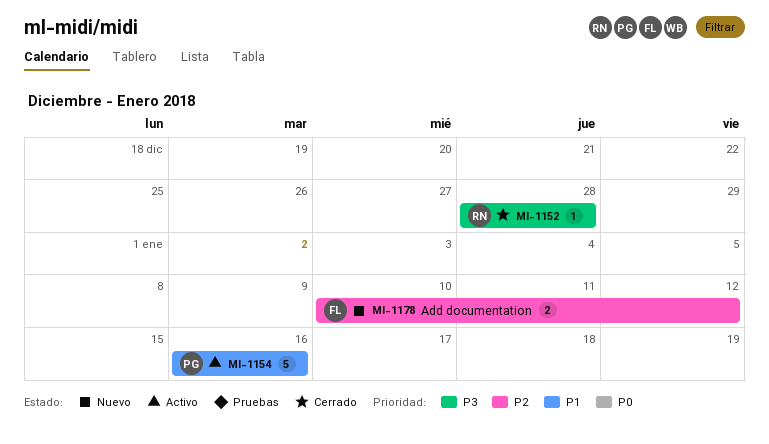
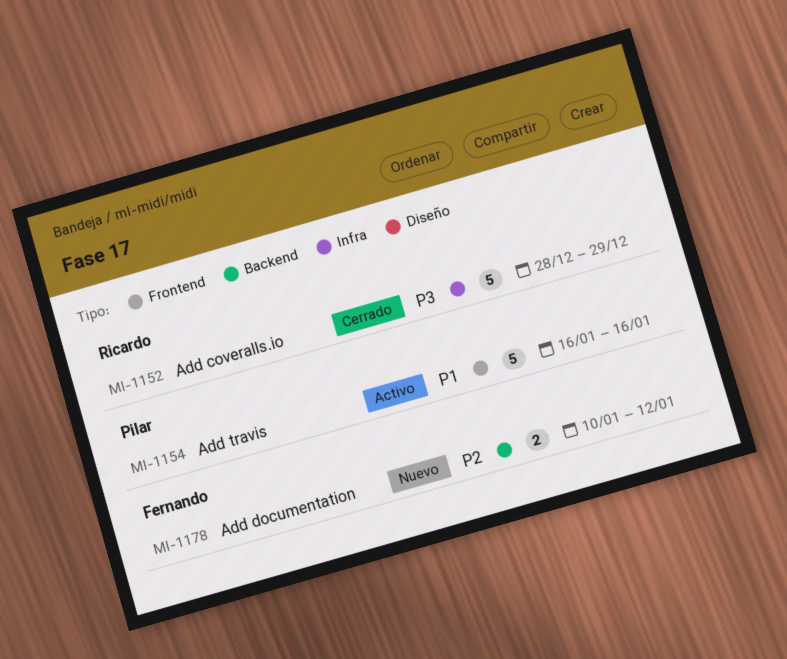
MI-1152, estimate: 1 -> 5
MI-1152, due: Dec 28 -> Dec 29

